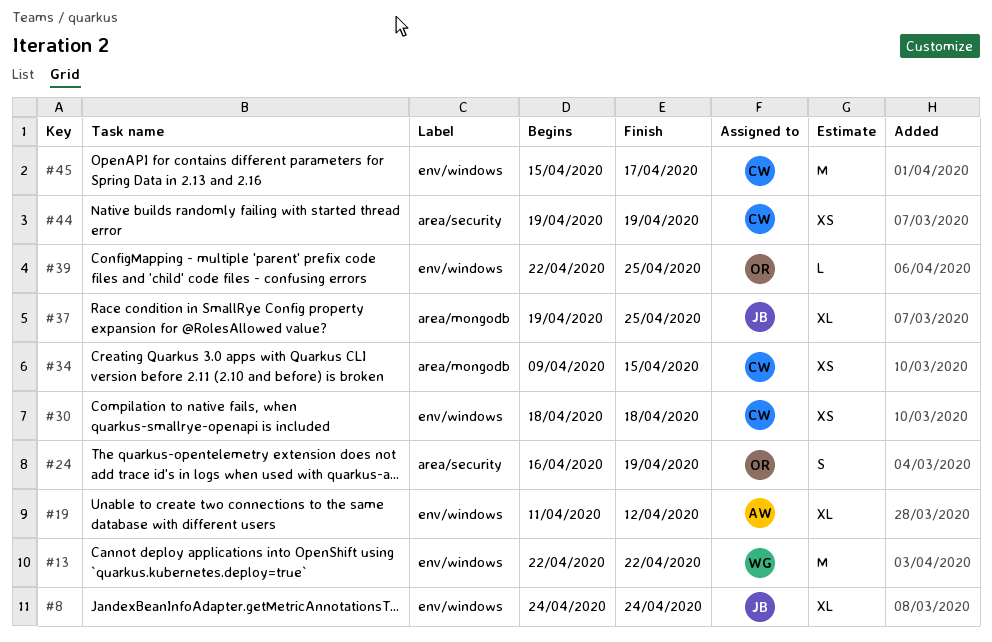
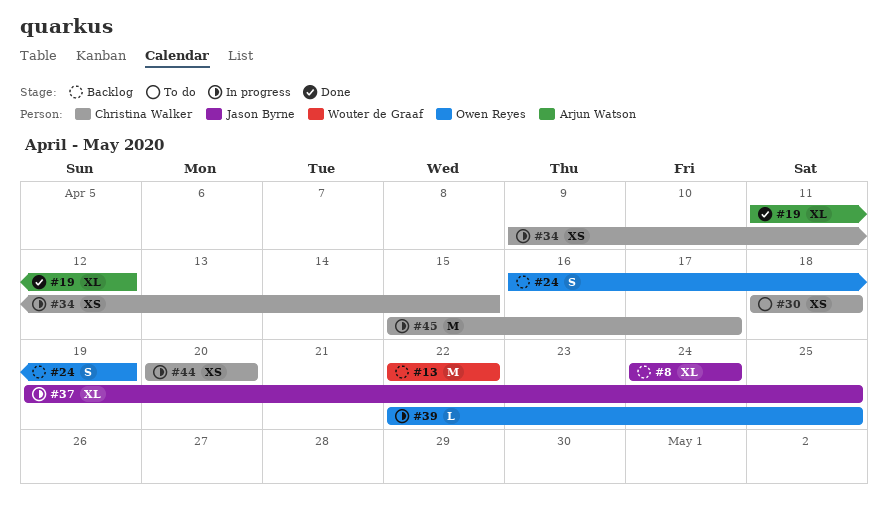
#44, start: Apr 19 -> Apr 20
#44, due: Apr 19 -> Apr 20

